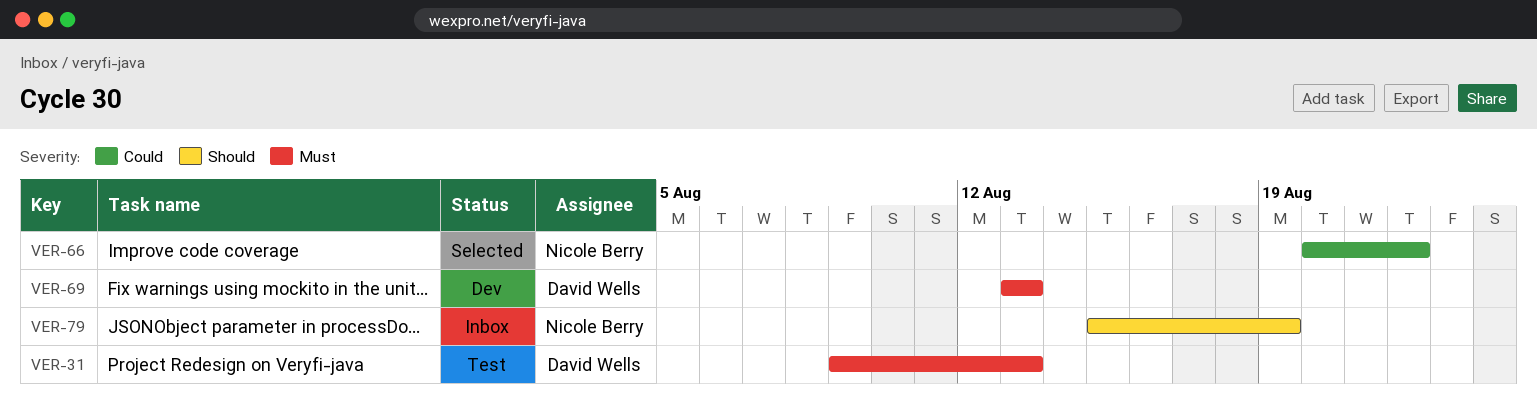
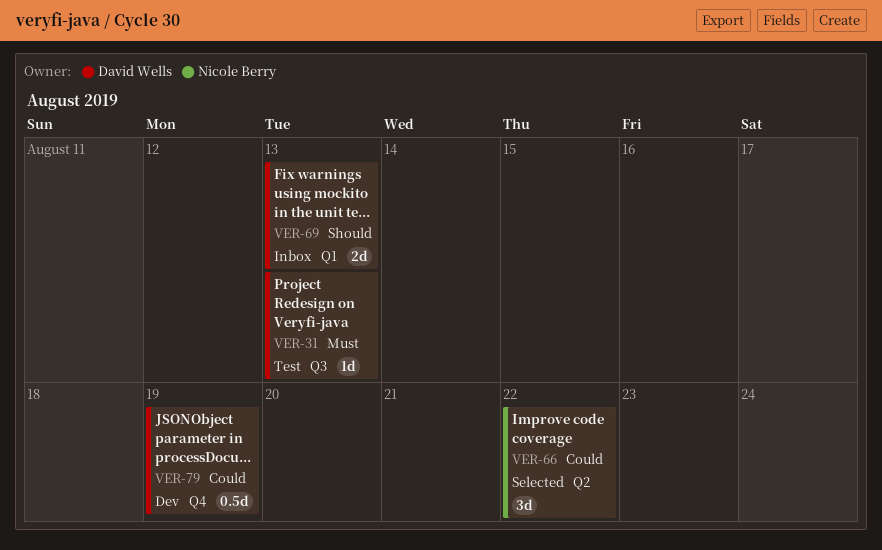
VER-69, status: Dev -> Inbox
VER-69, priority: Must -> Should
VER-79, status: Inbox -> Dev
VER-79, owner: Nicole Berry -> David Wells
VER-79, priority: Should -> Could

